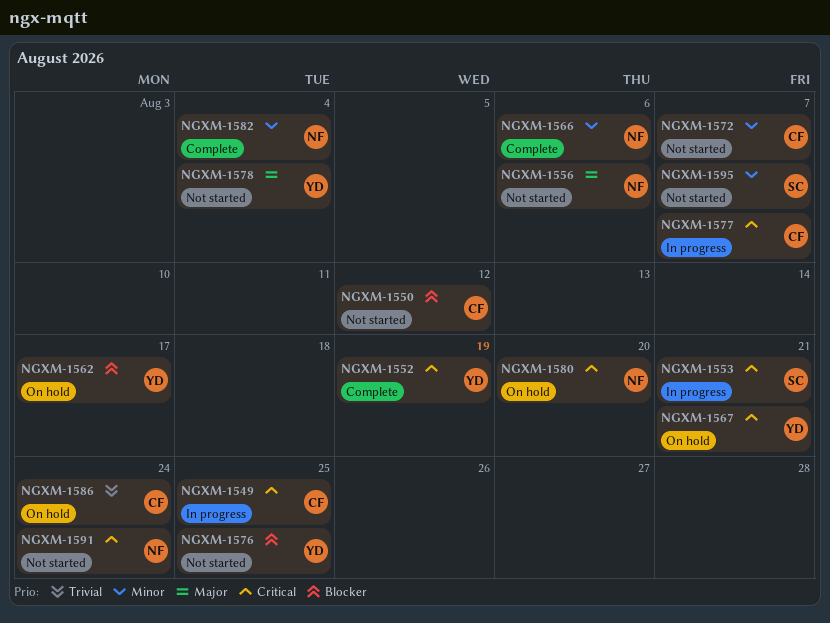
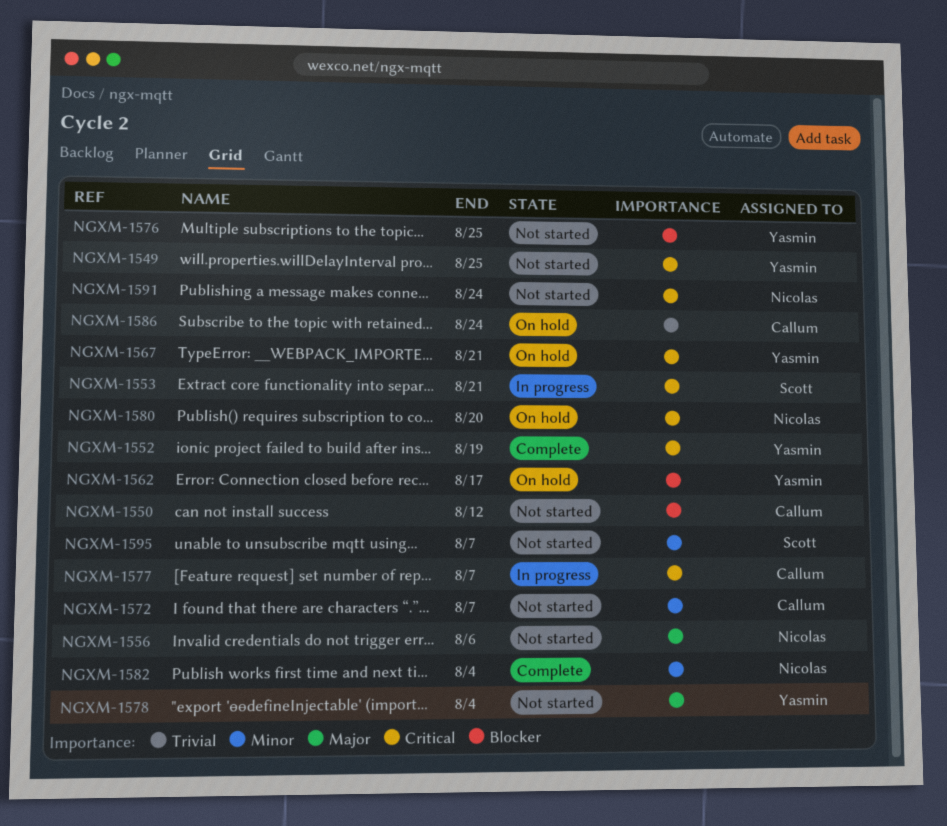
NGXM-1549, status: In progress -> Not started
NGXM-1549, owner: Callum -> Yasmin
NGXM-1566: present -> none

